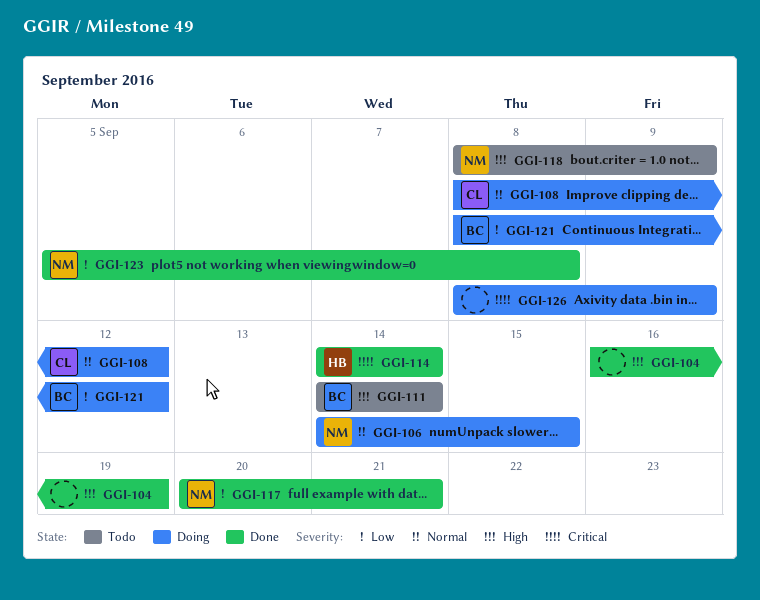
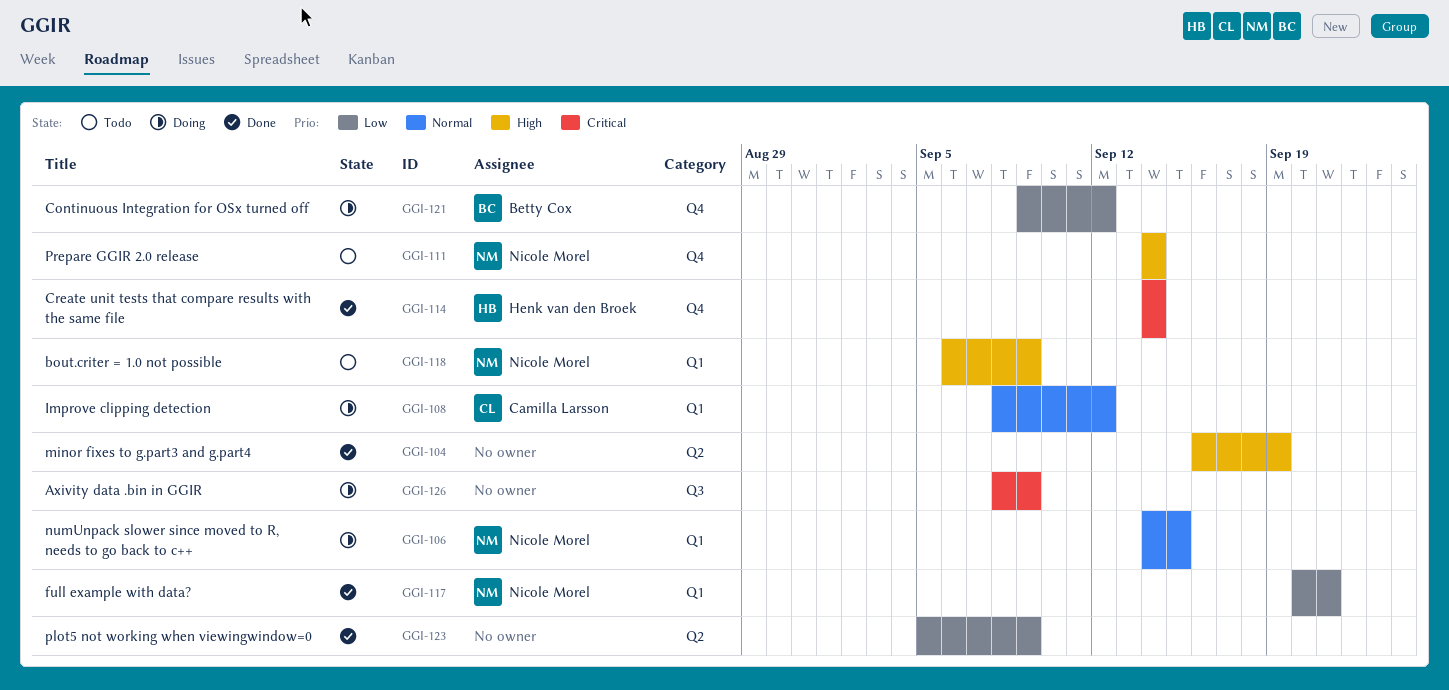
GGI-111, owner: Betty Cox -> Nicole Morel
GGI-118, start: Sep 8 -> Sep 6
GGI-121, start: Sep 8 -> Sep 9
GGI-123, owner: Nicole Morel -> none
GGI-123, due: Sep 8 -> Sep 9

